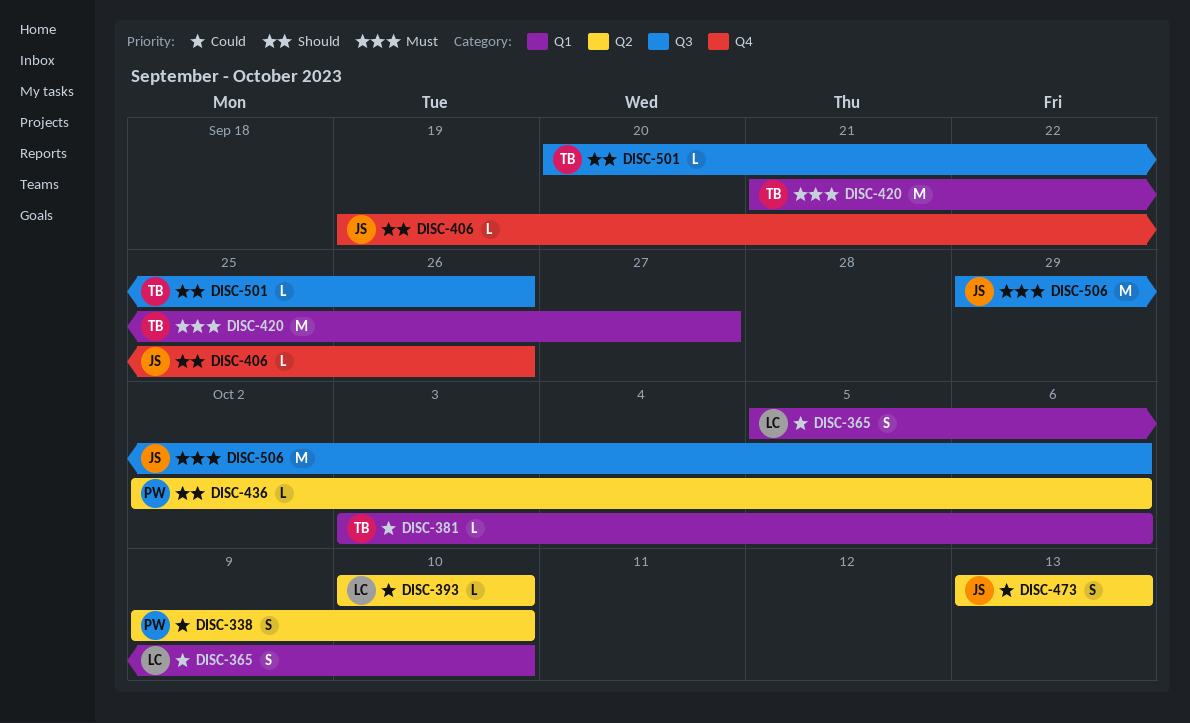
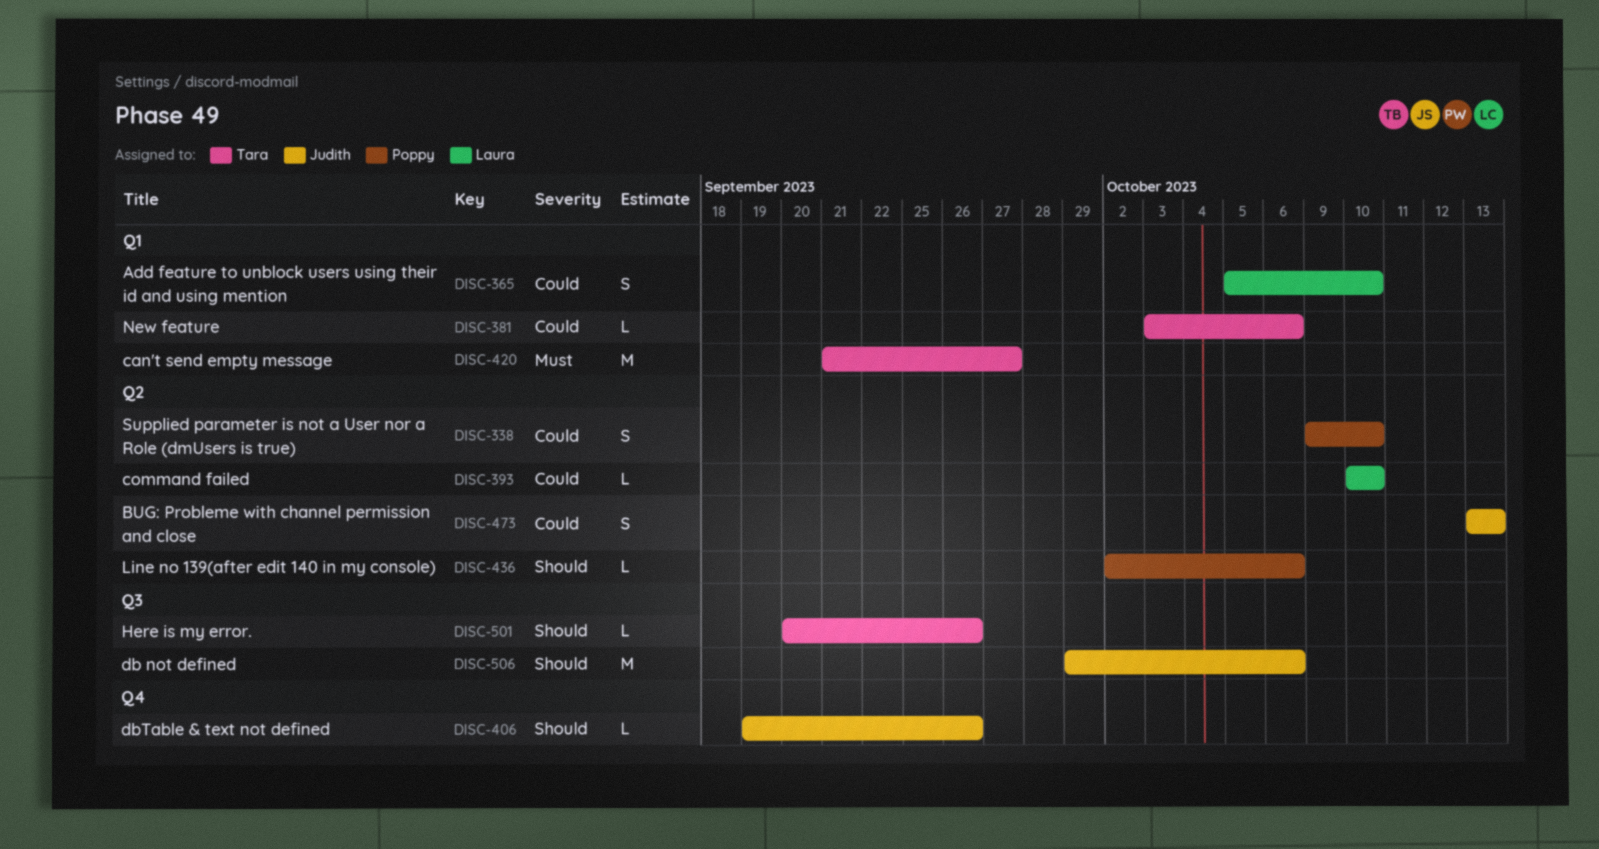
DISC-506, priority: Must -> Should

